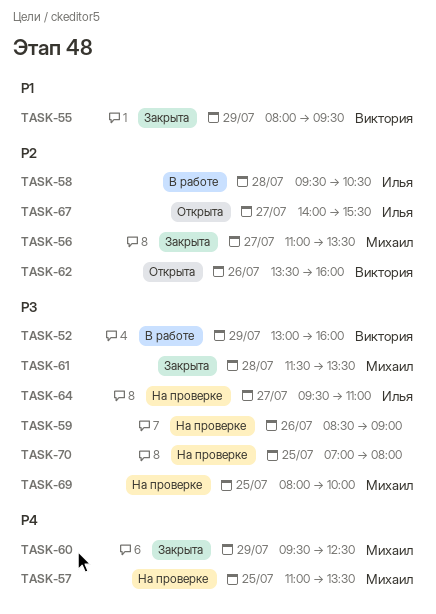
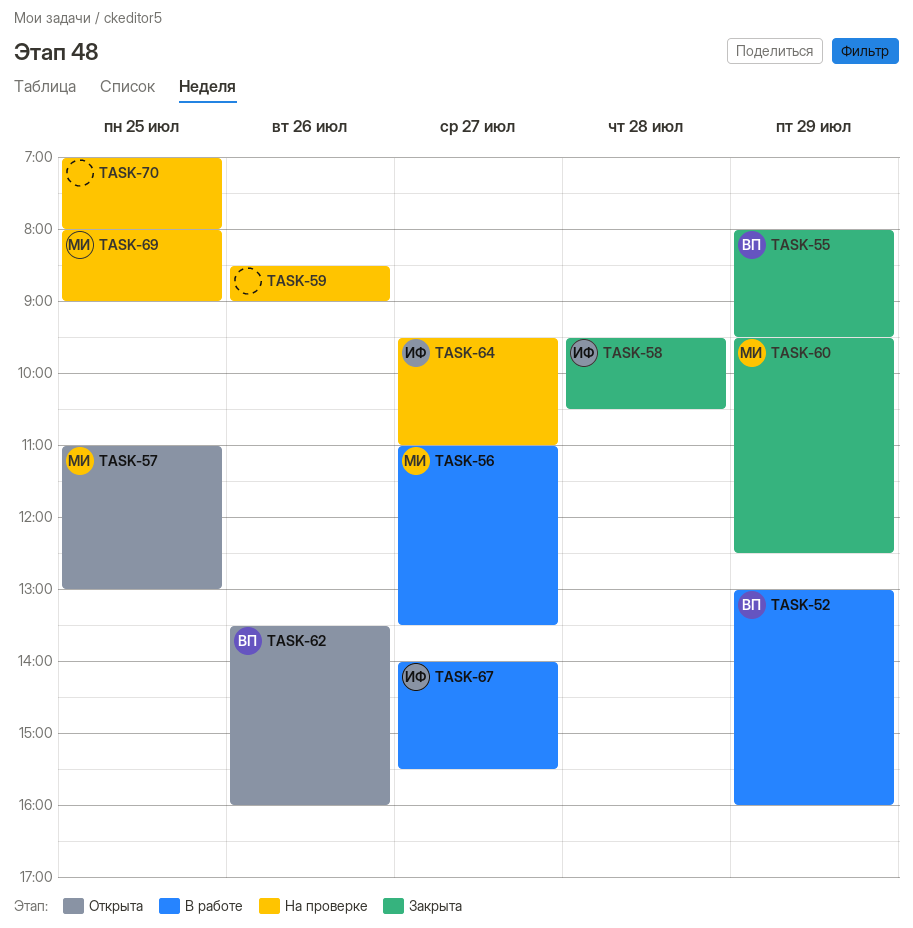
TASK-56, status: Закрыта -> В работе
TASK-57, status: На проверке -> Открыта
TASK-57, ends: 13:30 -> 13:00
TASK-58, status: В работе -> Закрыта
TASK-61: present -> none
TASK-67, status: Открыта -> В работе
TASK-69, ends: 10:00 -> 09:00

